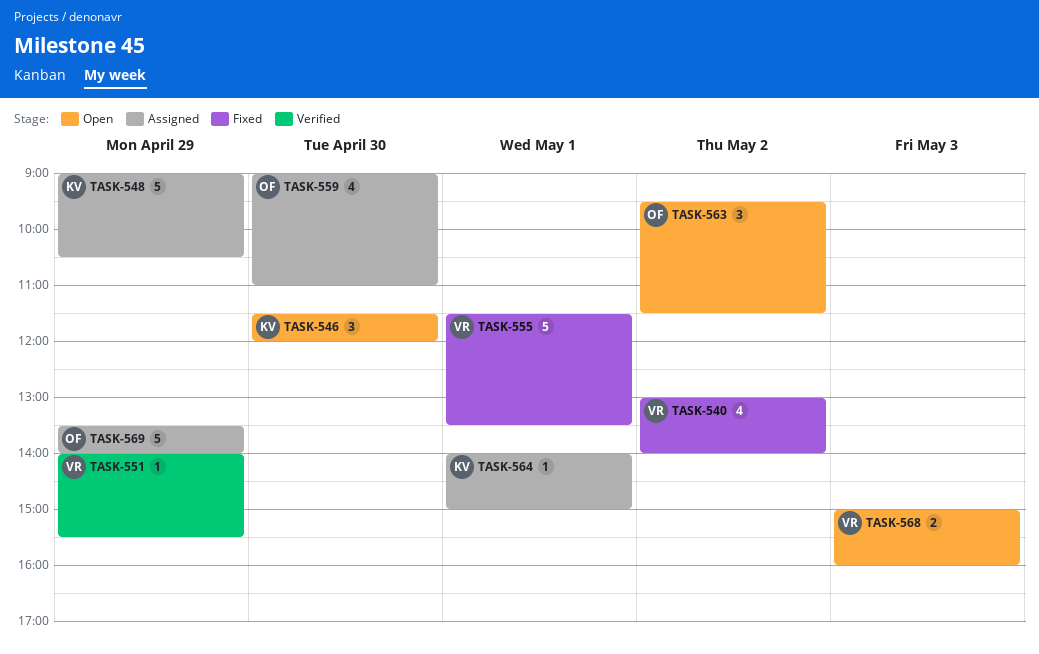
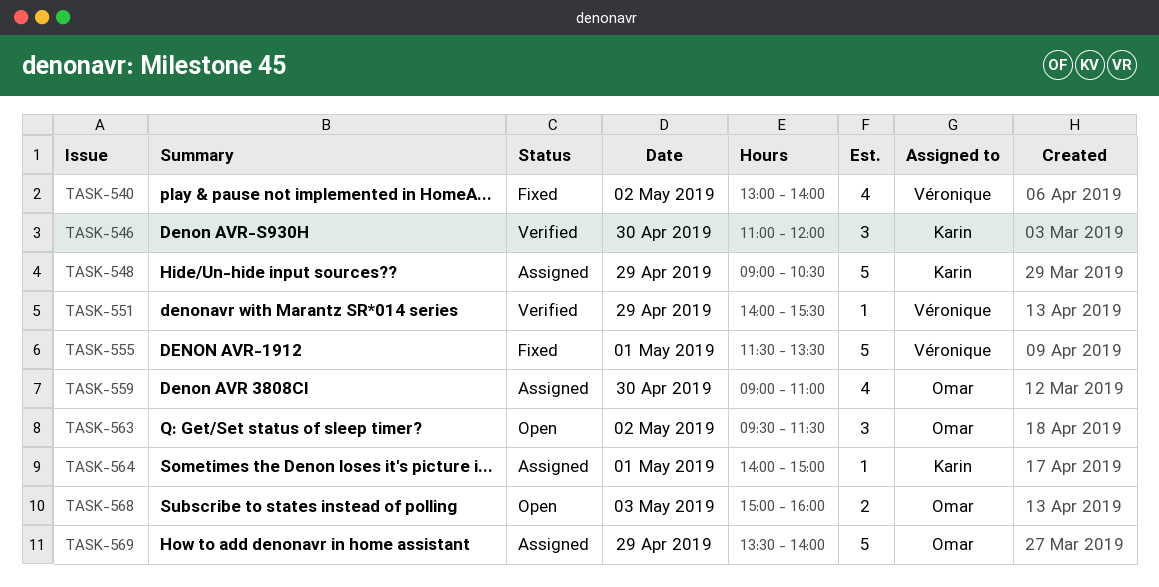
TASK-546, status: Open -> Verified
TASK-546, begins: 11:30 -> 11:00
TASK-568, owner: Véronique -> Omar

